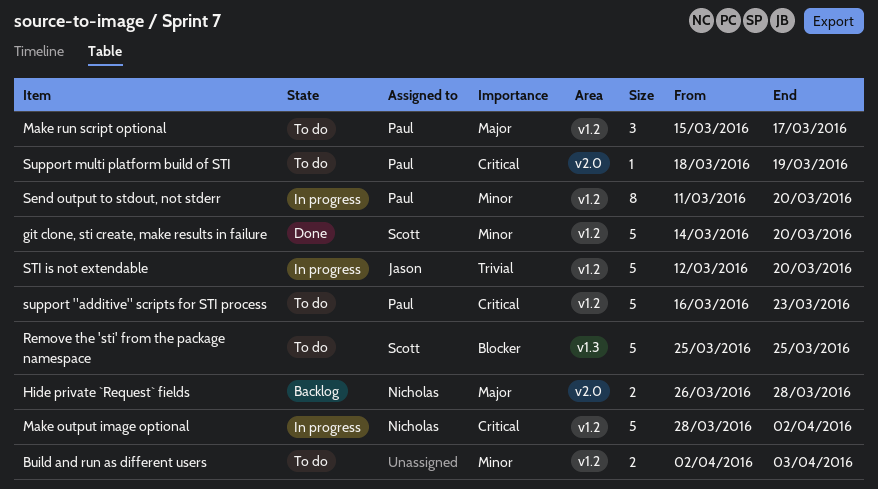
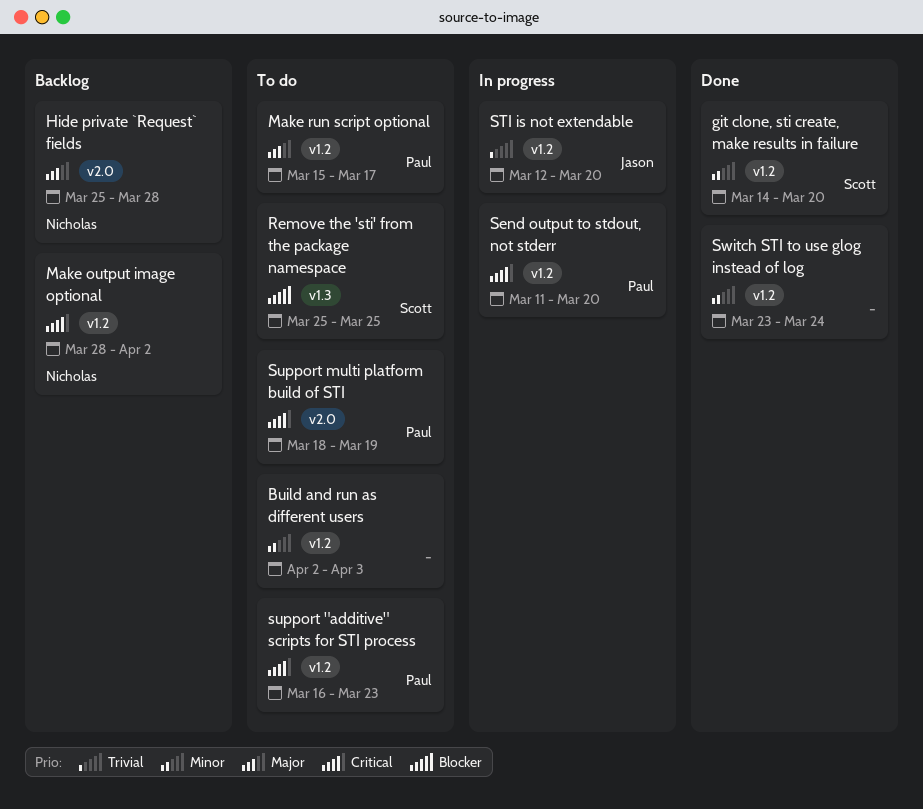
Hide private `Request` fields, start: Mar 26 -> Mar 25
Make output image optional, status: In progress -> Backlog
Send output to stdout, not stderr, priority: Minor -> Critical
Switch STI to use glog instead of log: none -> present

